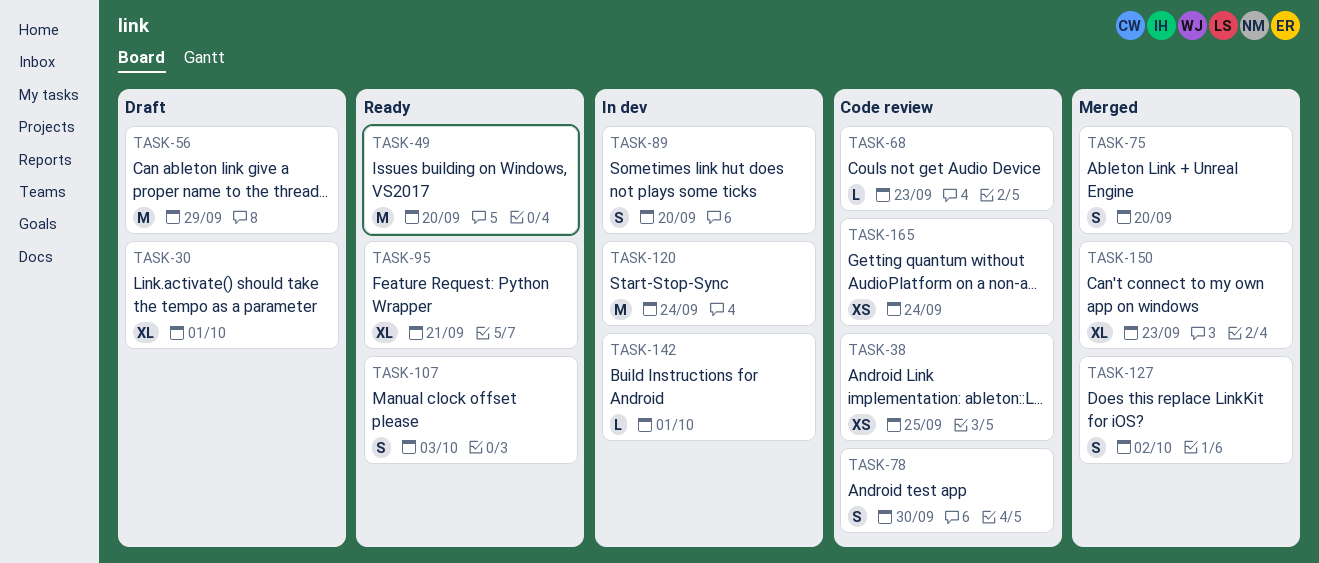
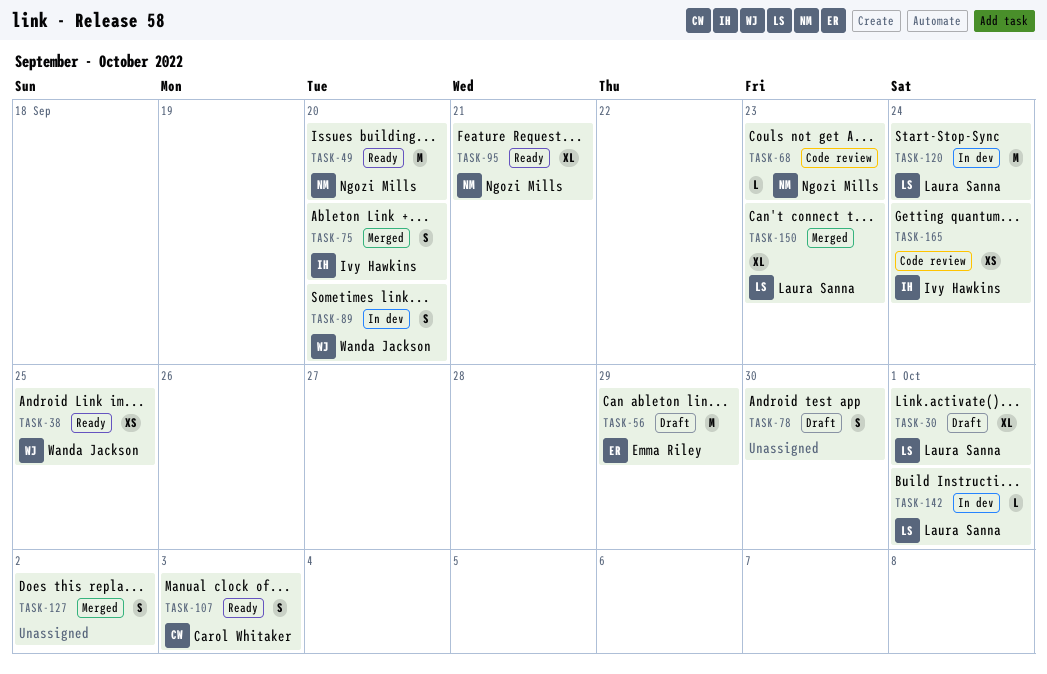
TASK-38, status: Code review -> Ready
TASK-78, status: Code review -> Draft

